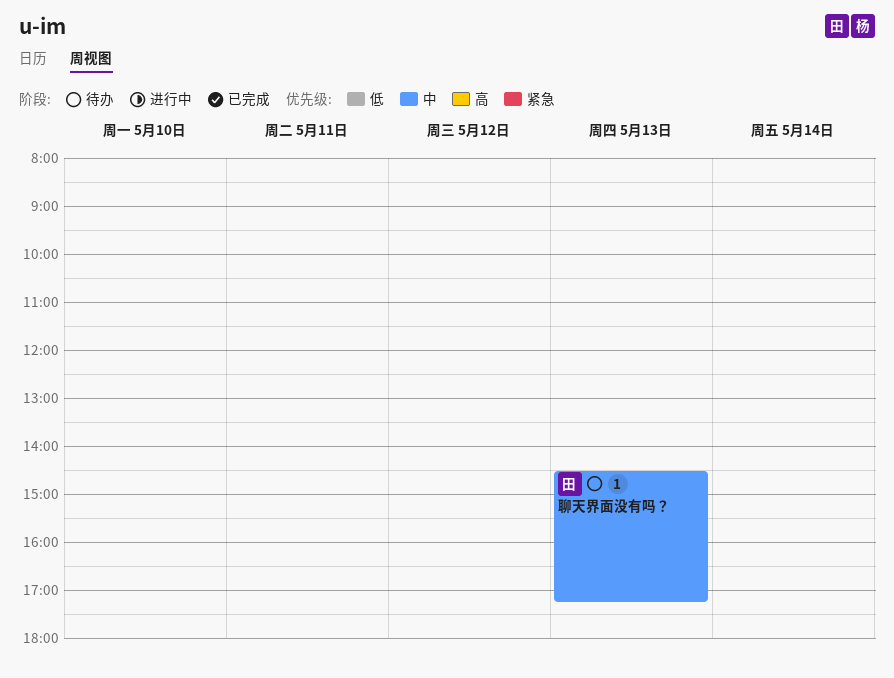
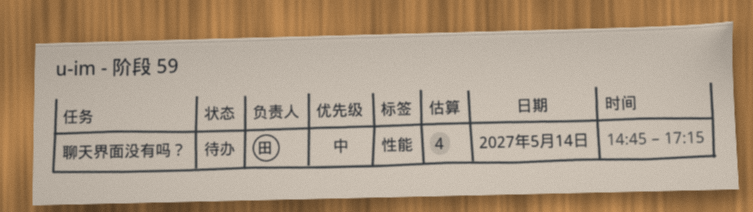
聊天界面没有吗？, estimate: 1 -> 4
聊天界面没有吗？, day: May 13 -> May 14
聊天界面没有吗？, begins: 14:30 -> 14:45

